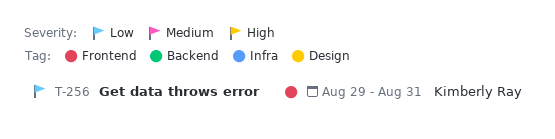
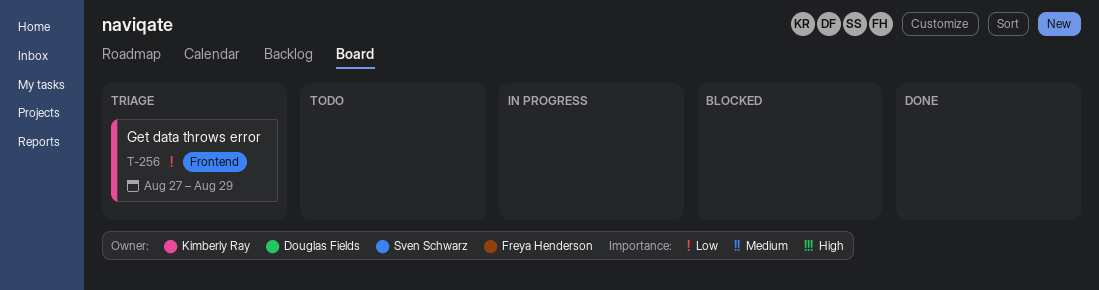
T-256, start: Aug 29 -> Aug 27
T-256, due: Aug 31 -> Aug 29

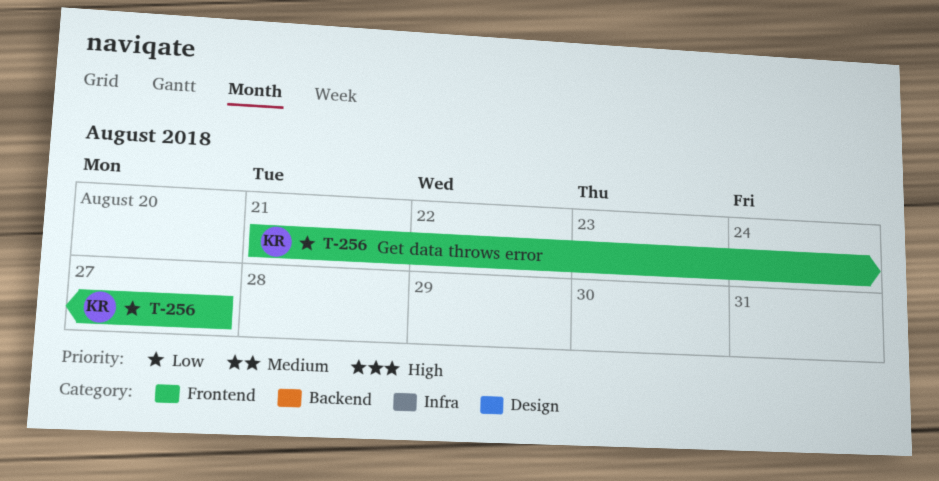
T-256, start: Aug 27 -> Aug 21
T-256, due: Aug 29 -> Aug 27

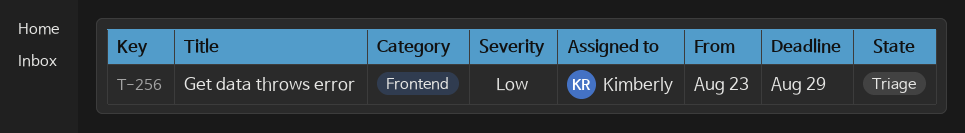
T-256, start: Aug 21 -> Aug 23
T-256, due: Aug 27 -> Aug 29

